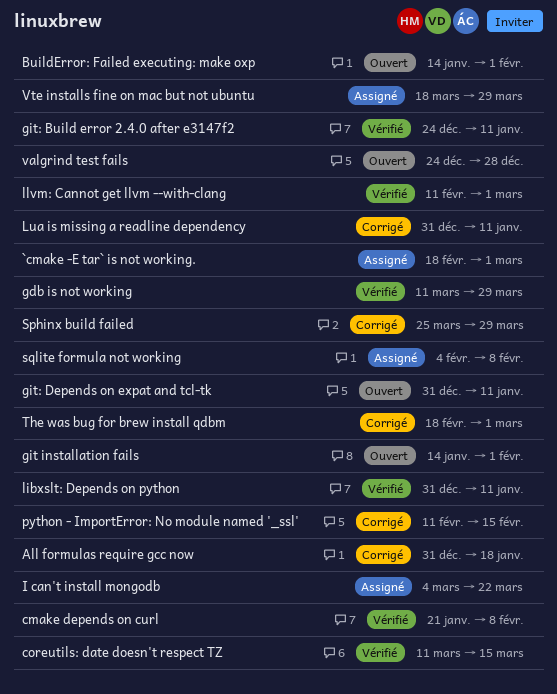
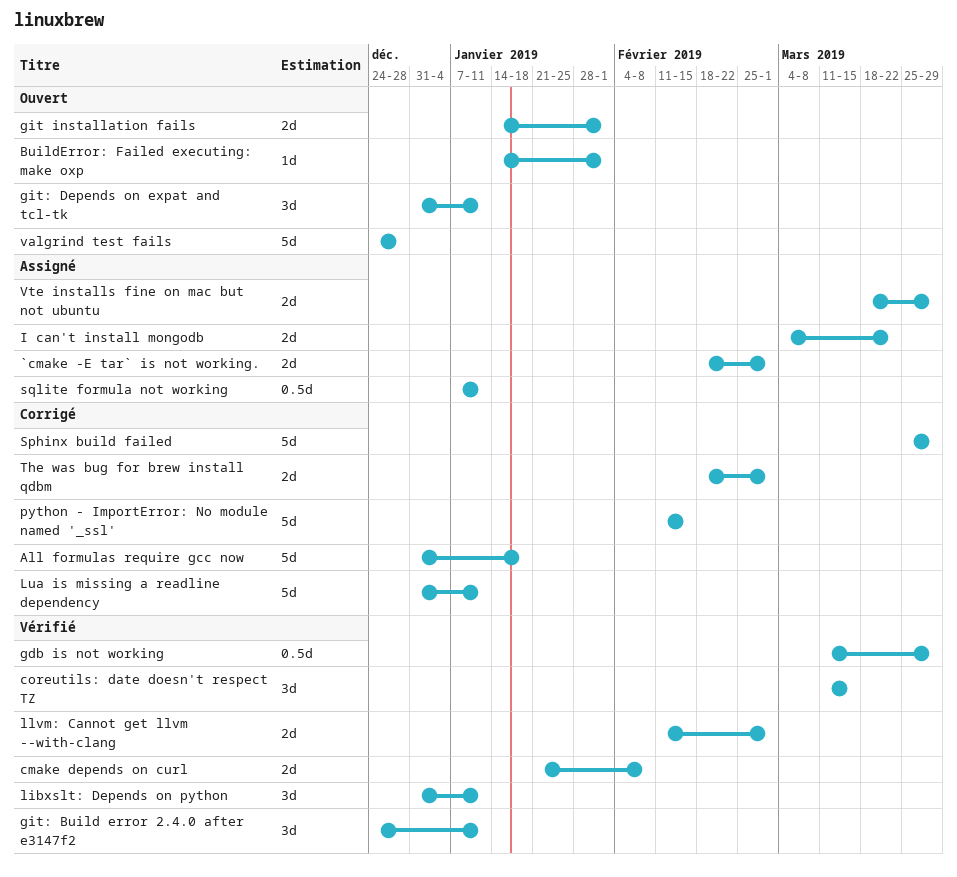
sqlite formula not working, start: Feb 4 -> Jan 7
sqlite formula not working, due: Feb 8 -> Jan 11

